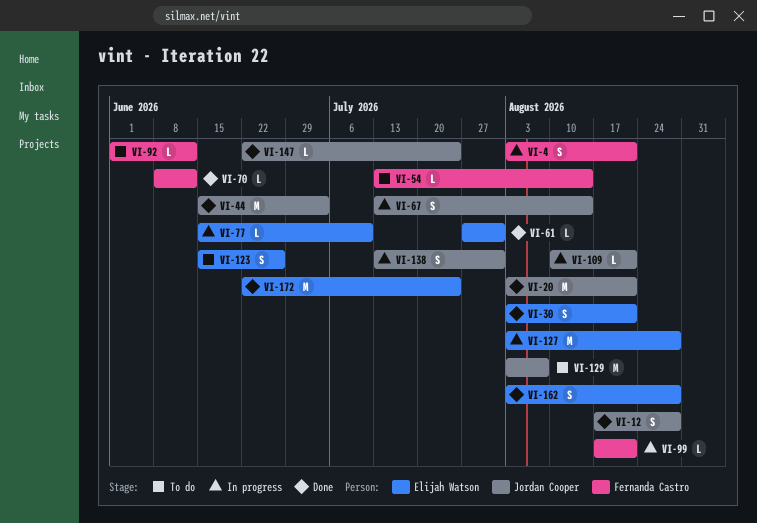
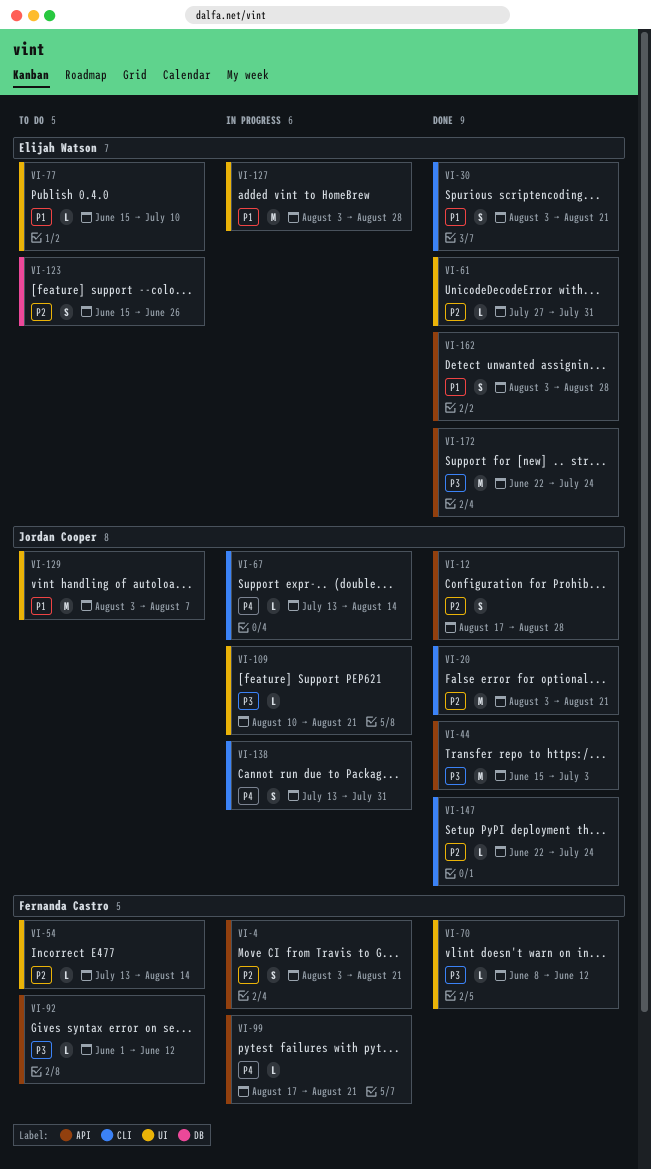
VI-67, estimate: S -> L
VI-77, status: In progress -> To do

